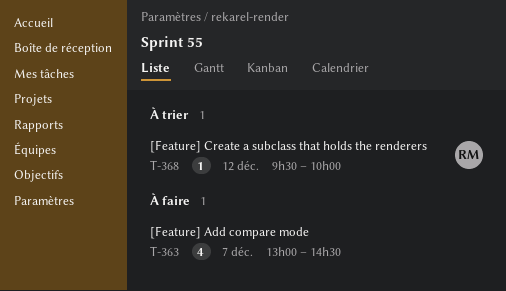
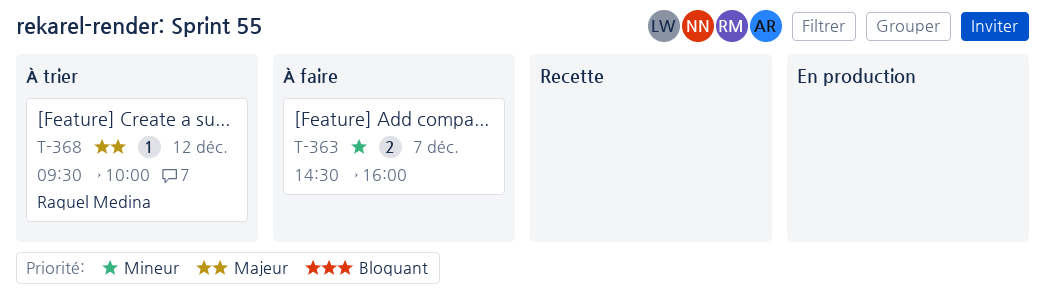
T-363, estimate: 4 -> 2
T-363, begins: 13:00 -> 14:30
T-363, ends: 14:30 -> 16:00

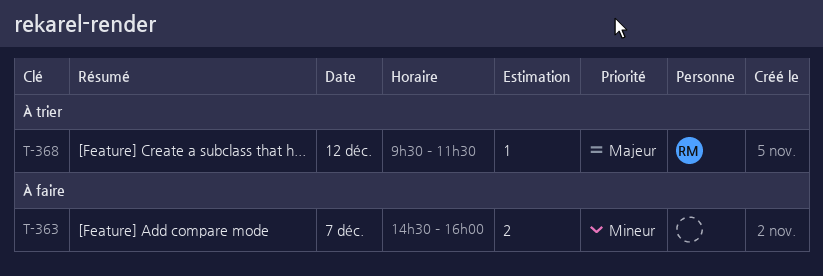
T-368, ends: 10:00 -> 11:30

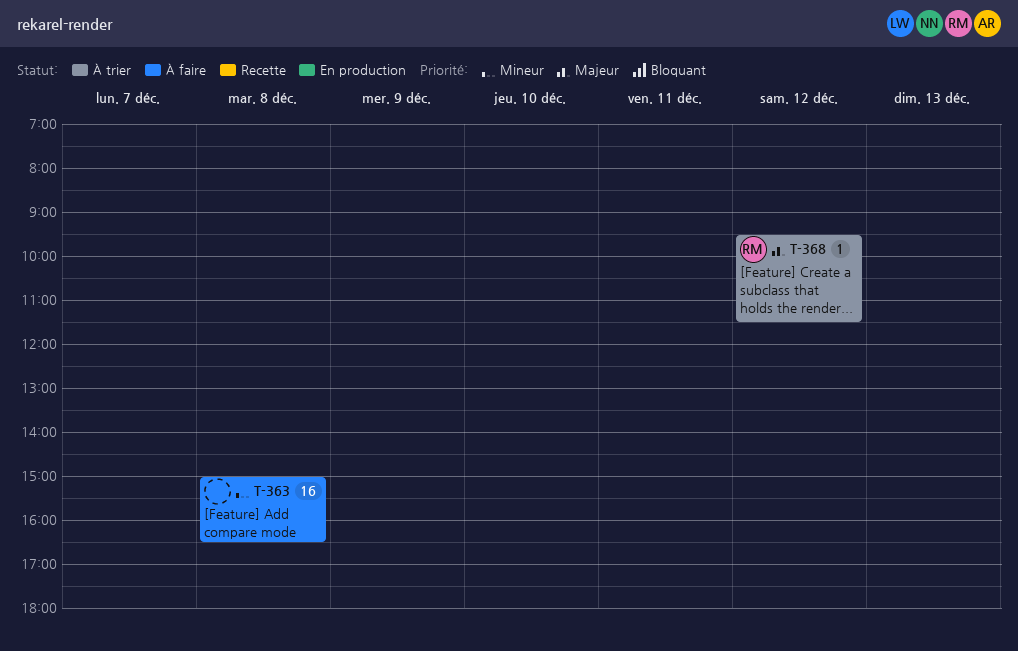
T-363, estimate: 2 -> 16
T-363, day: Dec 7 -> Dec 8
T-363, begins: 14:30 -> 15:00
T-363, ends: 16:00 -> 16:30

